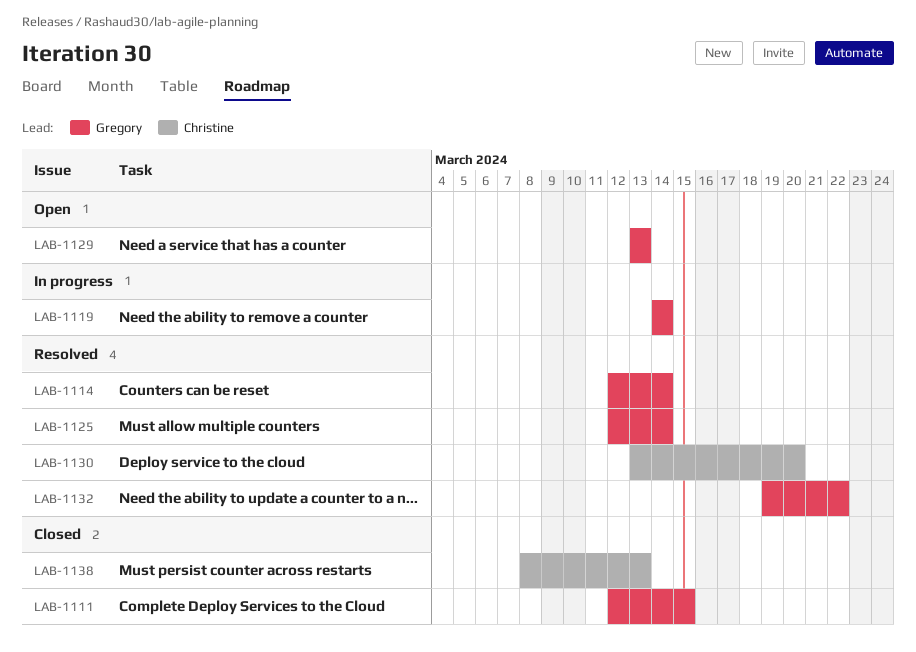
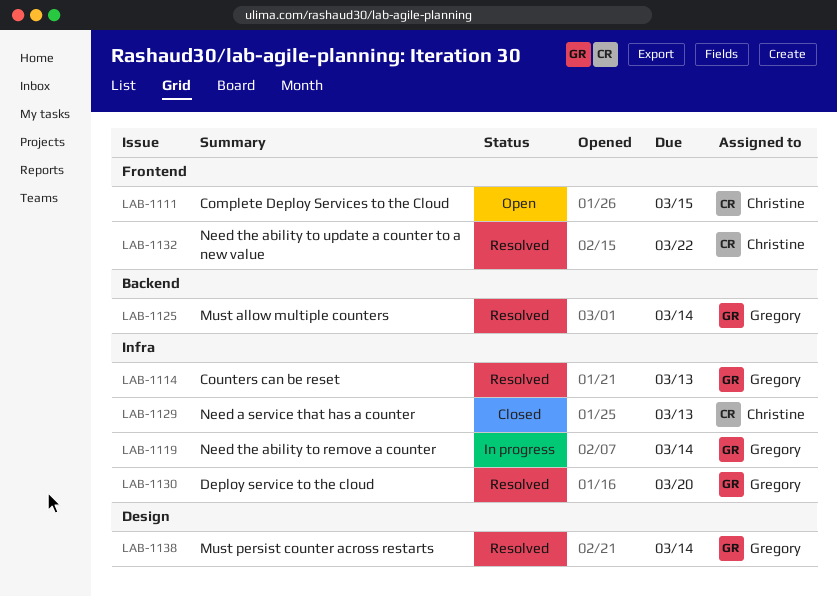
LAB-1111, status: Closed -> Open
LAB-1111, owner: Gregory -> Christine
LAB-1114, due: Mar 14 -> Mar 13
LAB-1129, status: Open -> Closed
LAB-1129, owner: Gregory -> Christine
LAB-1130, owner: Christine -> Gregory
LAB-1132, owner: Gregory -> Christine
LAB-1138, status: Closed -> Resolved
LAB-1138, owner: Christine -> Gregory
LAB-1138, due: Mar 13 -> Mar 14

